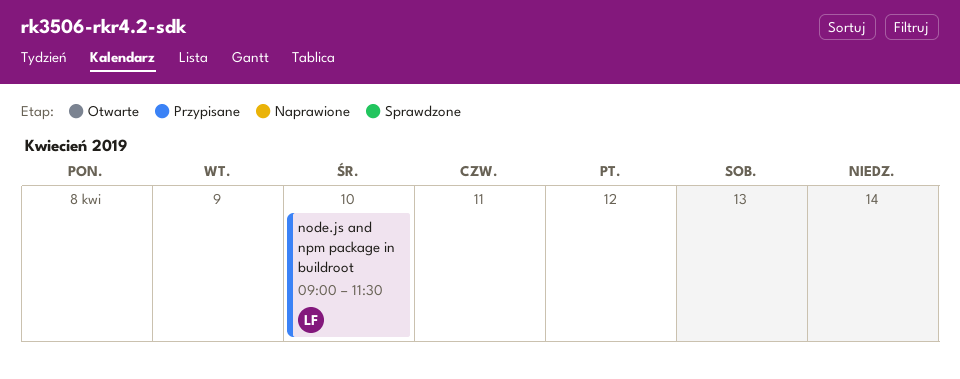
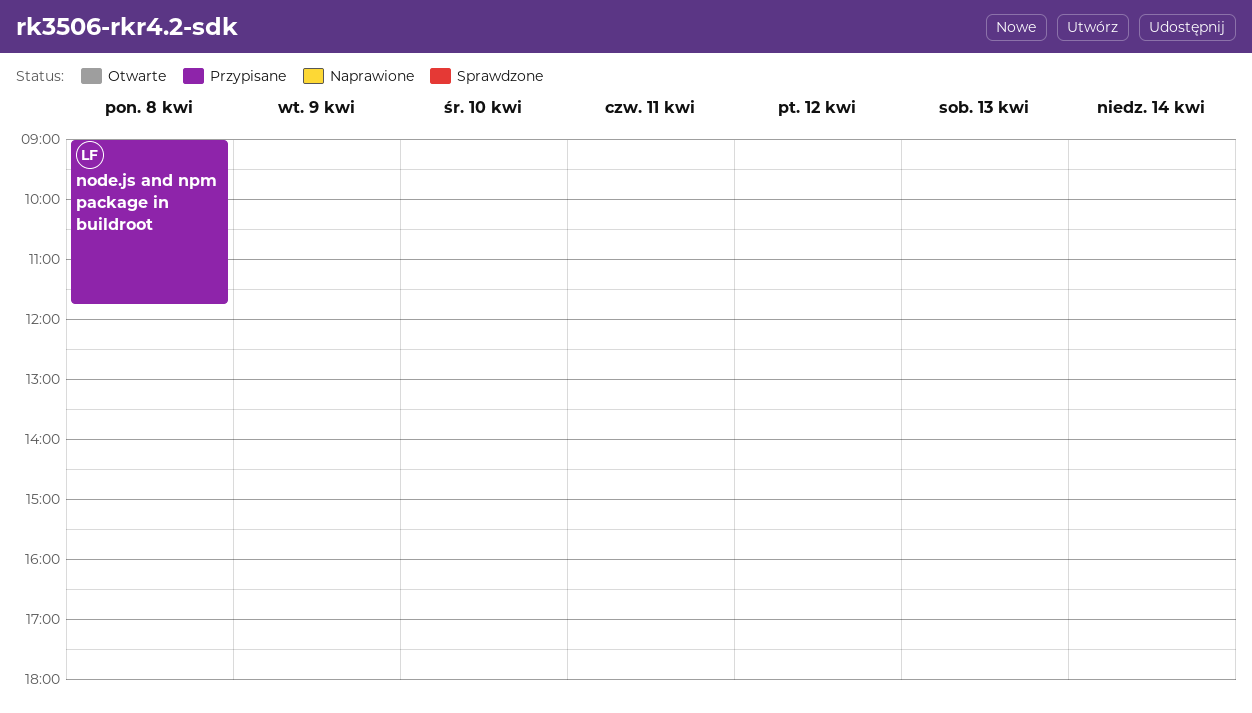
node.js and npm package in buildroot, day: Apr 10 -> Apr 8
node.js and npm package in buildroot, ends: 11:30 -> 11:45

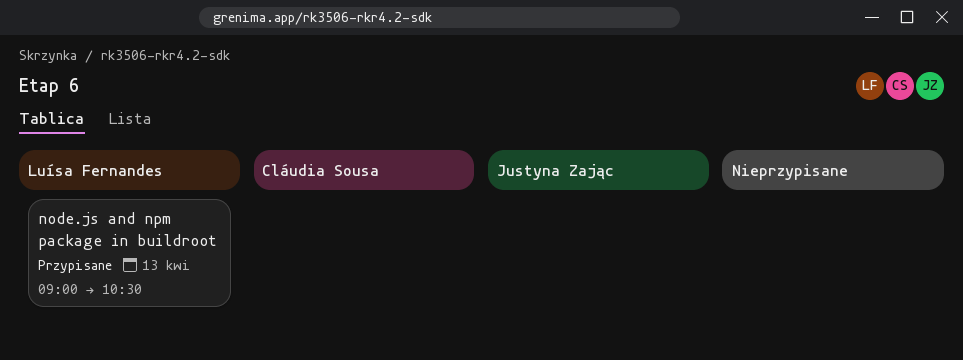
node.js and npm package in buildroot, day: Apr 8 -> Apr 13
node.js and npm package in buildroot, ends: 11:45 -> 10:30

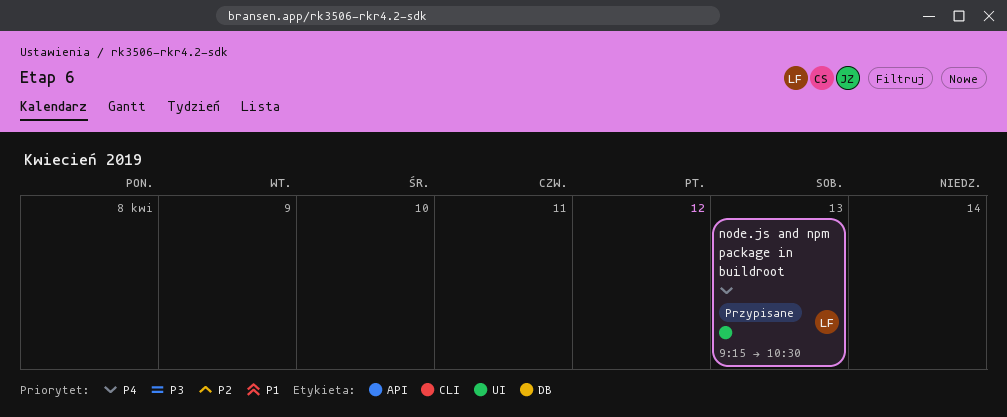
node.js and npm package in buildroot, begins: 09:00 -> 09:15

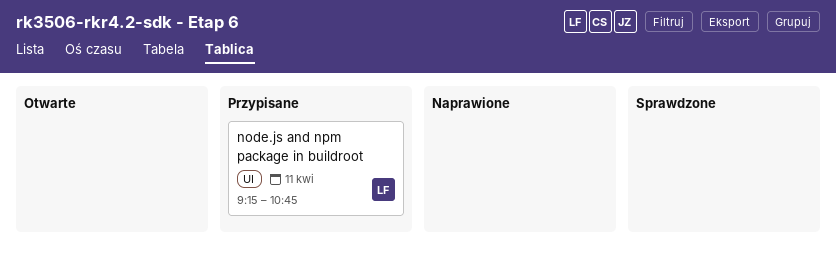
node.js and npm package in buildroot, day: Apr 13 -> Apr 11
node.js and npm package in buildroot, ends: 10:30 -> 10:45

